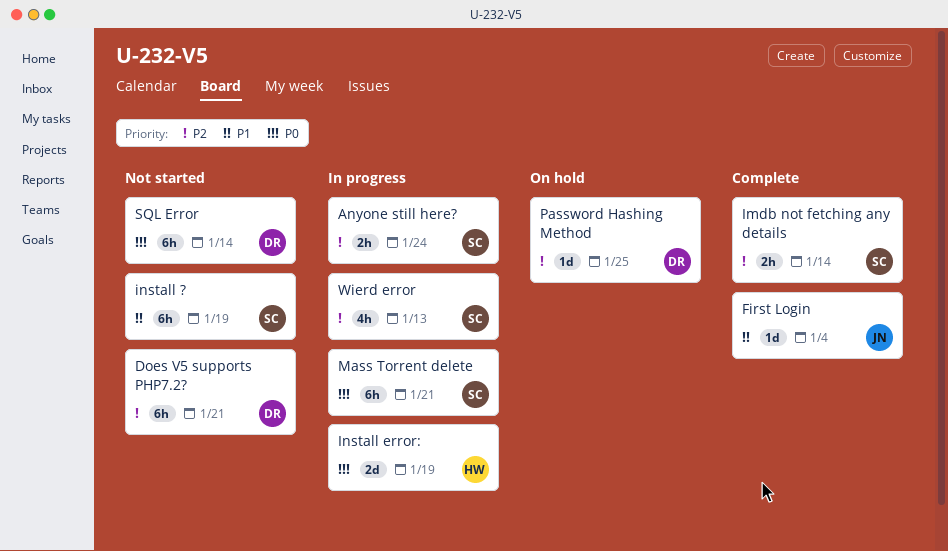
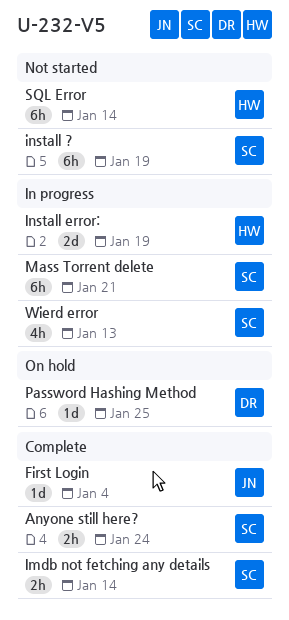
Anyone still here?, status: In progress -> Complete
Does V5 supports PHP7.2?: present -> none
SQL Error, owner: DR -> HW

